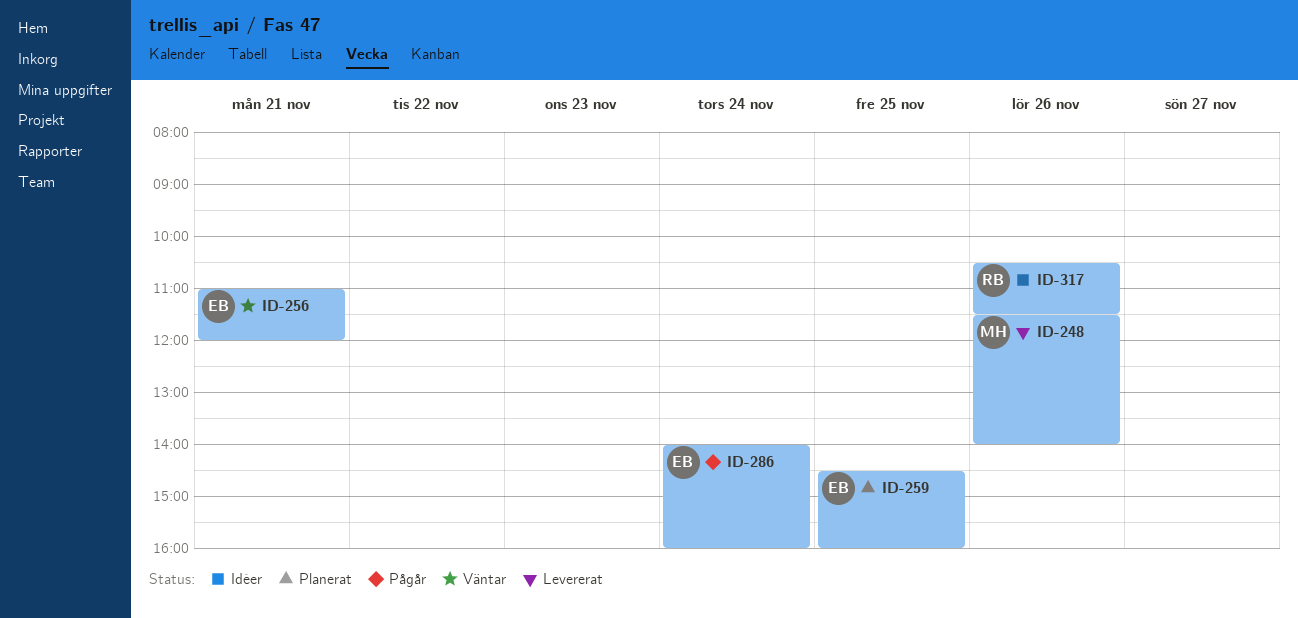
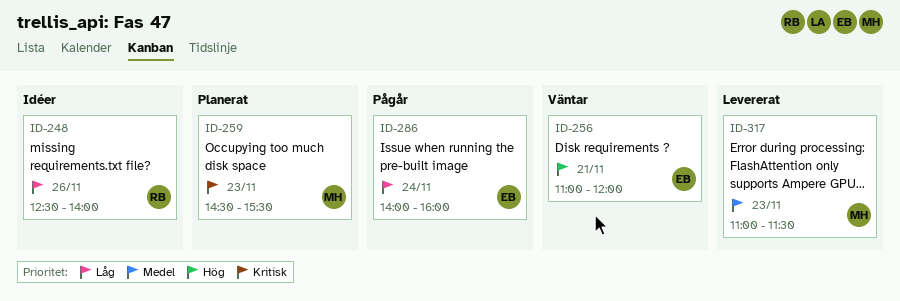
ID-248, status: Levererat -> Idéer
ID-248, owner: MH -> RB
ID-248, begins: 11:30 -> 12:30
ID-259, owner: EB -> MH
ID-259, day: Nov 25 -> Nov 23
ID-259, ends: 16:00 -> 15:30
ID-317, status: Idéer -> Levererat
ID-317, owner: RB -> MH
ID-317, day: Nov 26 -> Nov 23
ID-317, begins: 10:30 -> 11:00

